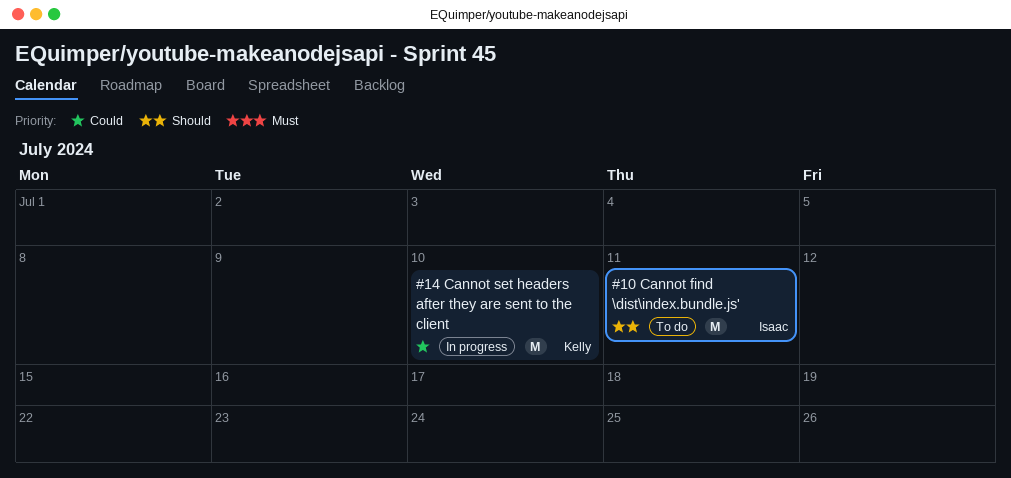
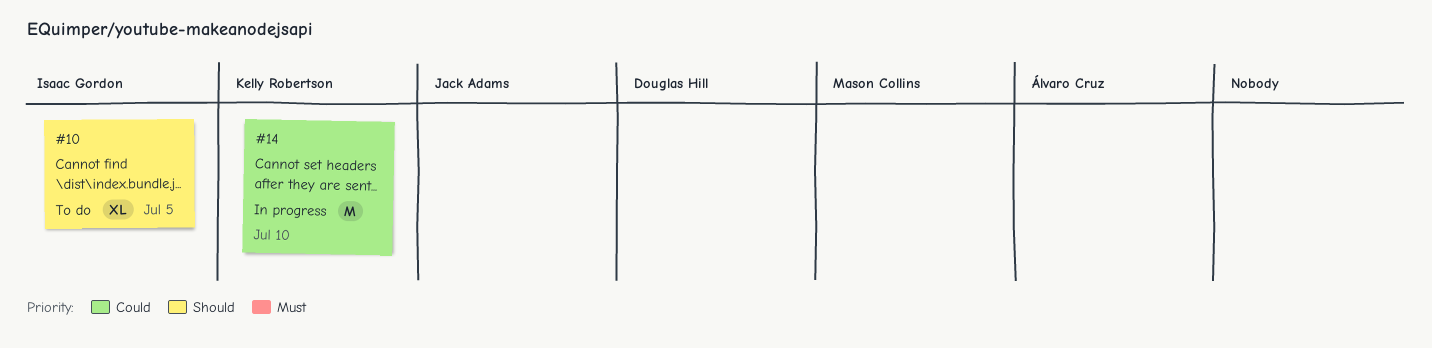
#10, estimate: M -> XL
#10, due: Jul 11 -> Jul 5

